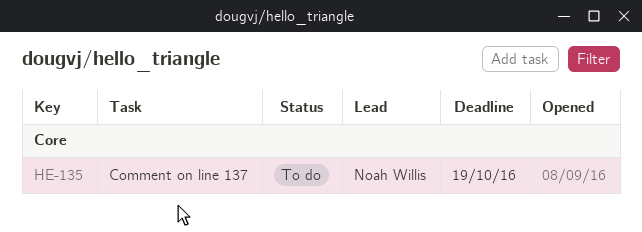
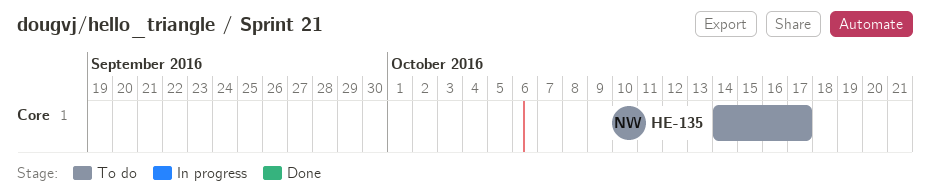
HE-135, due: Oct 19 -> Oct 17

